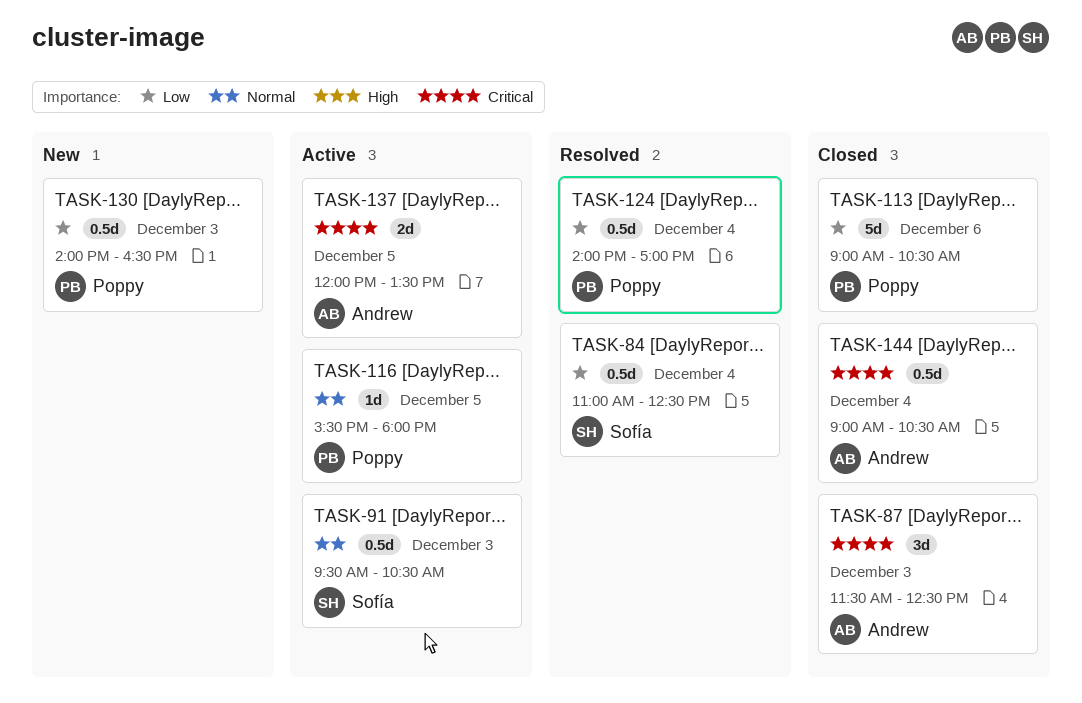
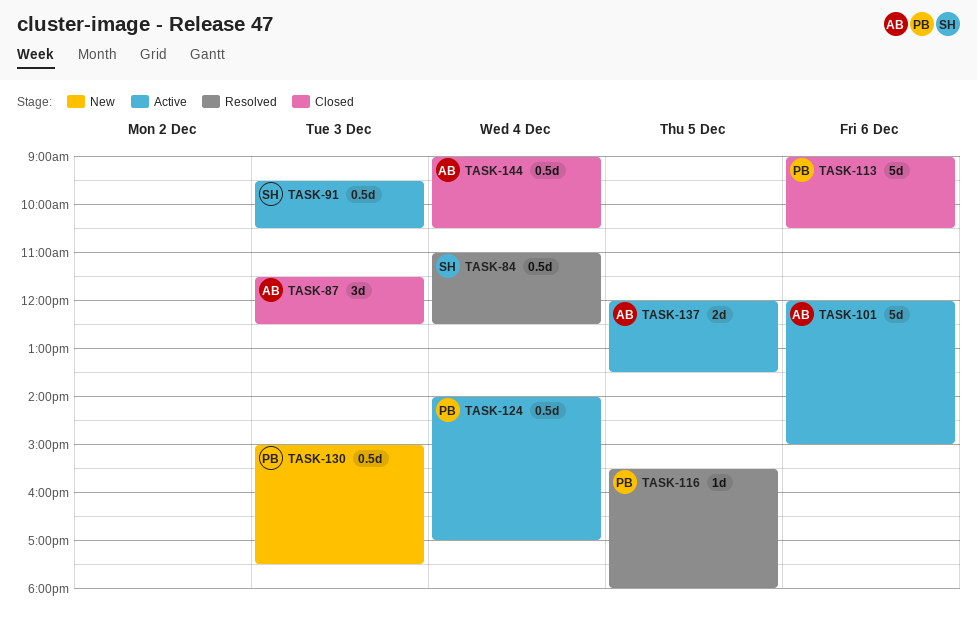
TASK-101: none -> present
TASK-116, status: Active -> Resolved
TASK-124, status: Resolved -> Active
TASK-130, begins: 14:00 -> 15:00
TASK-130, ends: 16:30 -> 17:30

